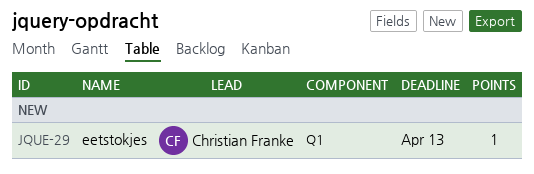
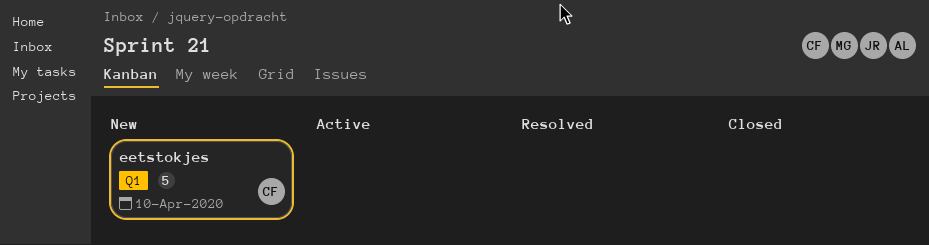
eetstokjes, estimate: 1 -> 5
eetstokjes, due: Apr 13 -> Apr 10

